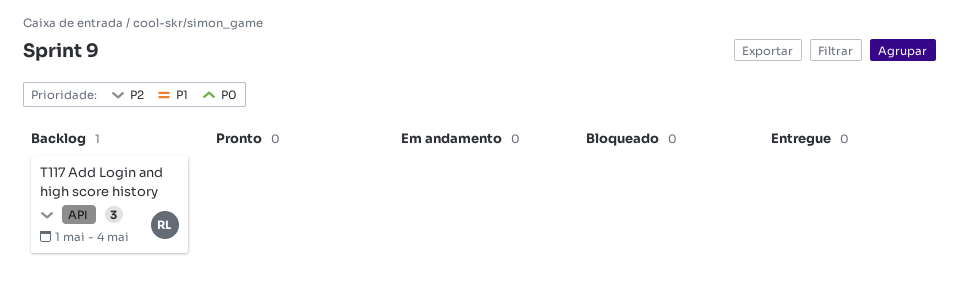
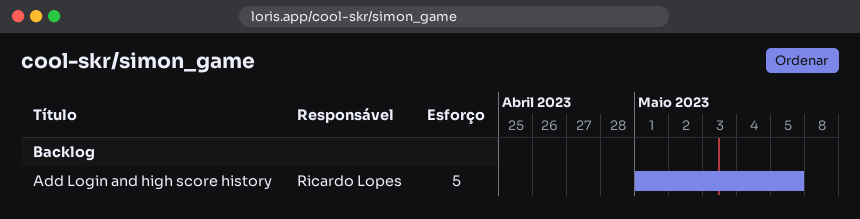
Add Login and high score history, estimate: 3 -> 5
Add Login and high score history, due: May 4 -> May 5

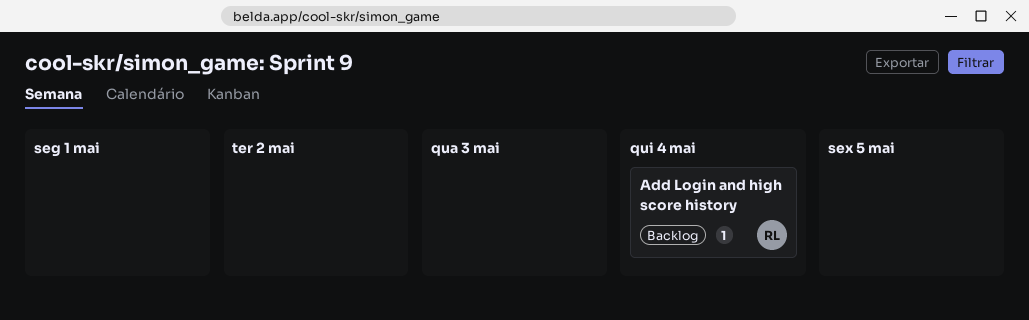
Add Login and high score history, estimate: 5 -> 1
Add Login and high score history, due: May 5 -> May 4

